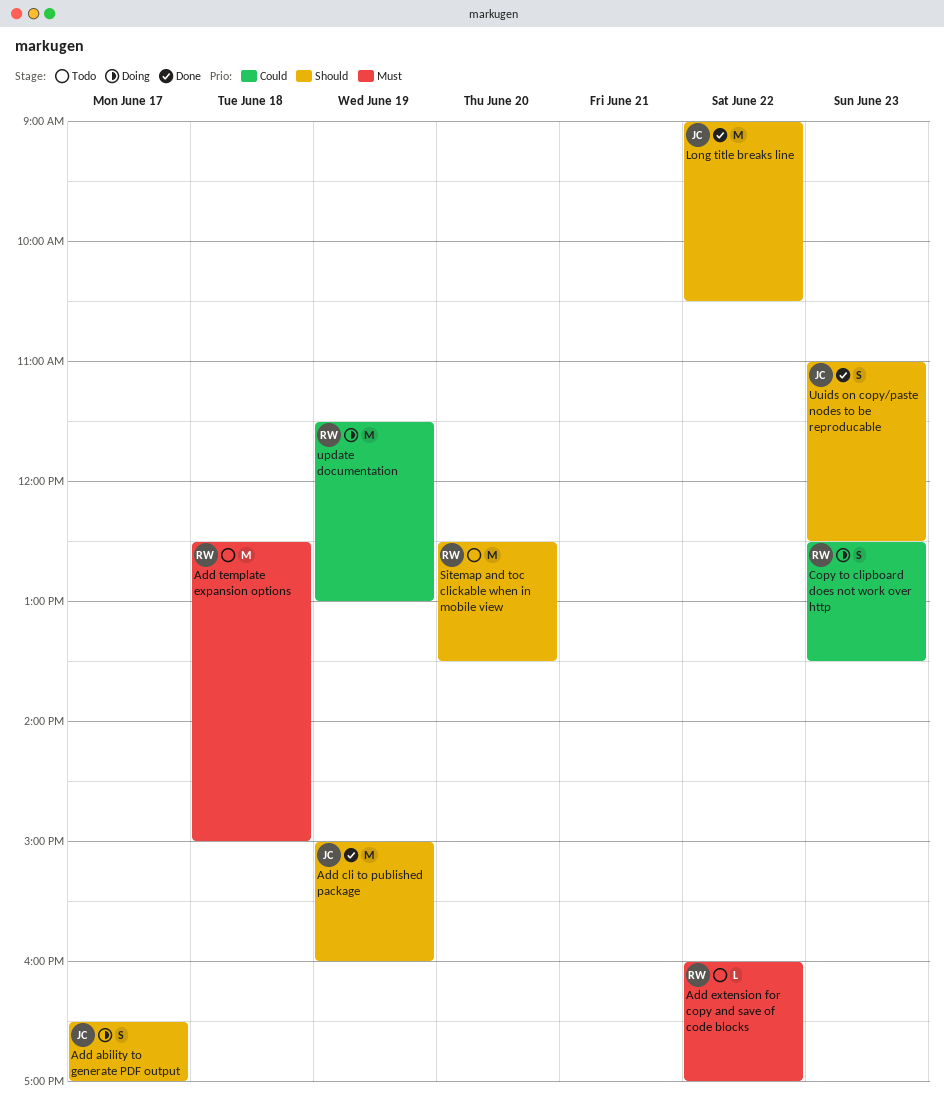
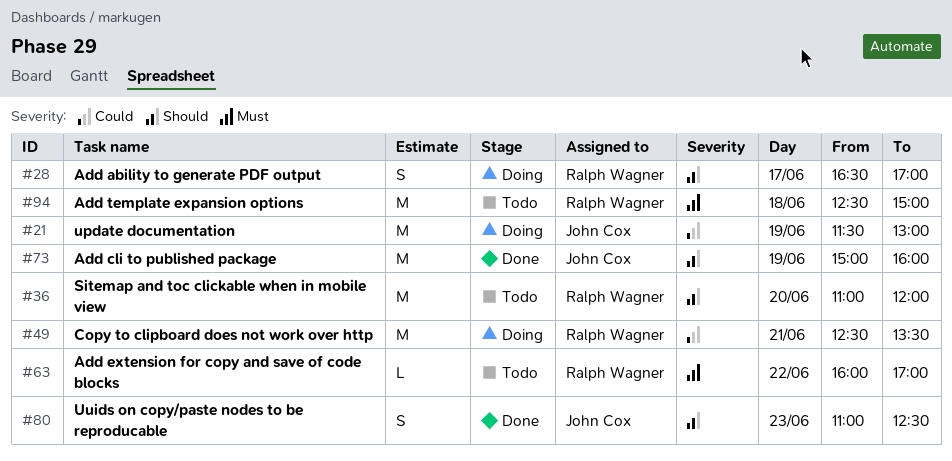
Add ability to generate PDF output, owner: John Cox -> Ralph Wagner
Copy to clipboard does not work over http, estimate: S -> M
Copy to clipboard does not work over http, day: Jun 23 -> Jun 21
Long title breaks line: present -> none
Sitemap and toc clickable when in mobile view, begins: 12:30 -> 11:00
Sitemap and toc clickable when in mobile view, ends: 13:30 -> 12:00
update documentation, owner: Ralph Wagner -> John Cox

